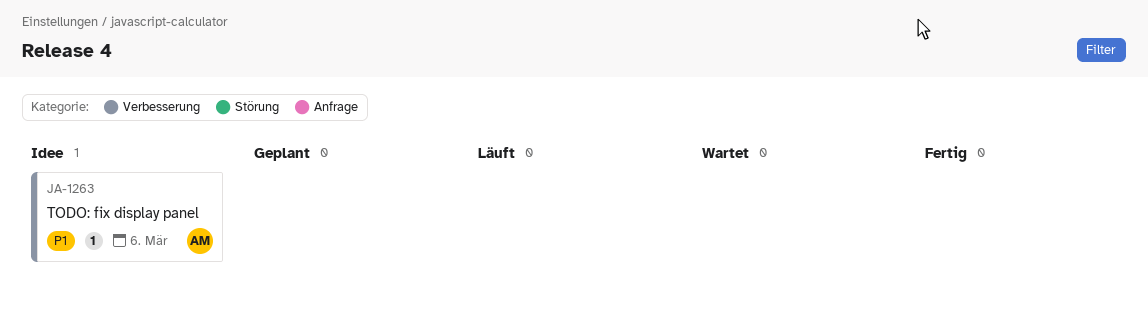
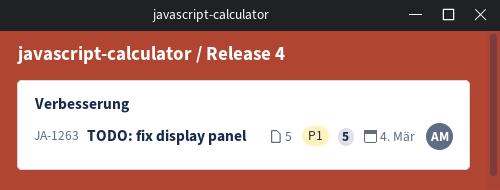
JA-1263, estimate: 1 -> 5
JA-1263, due: Mar 6 -> Mar 4

